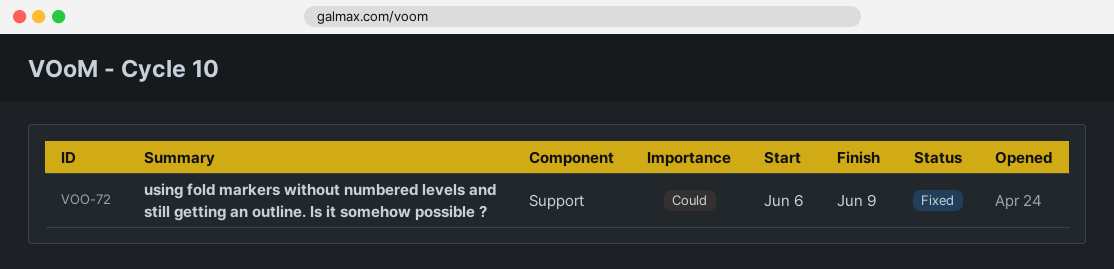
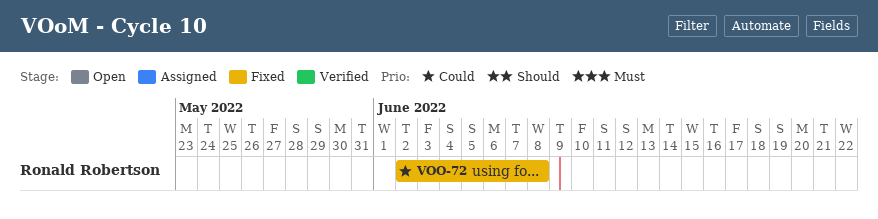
VOO-72, start: Jun 6 -> Jun 2
VOO-72, due: Jun 9 -> Jun 8

